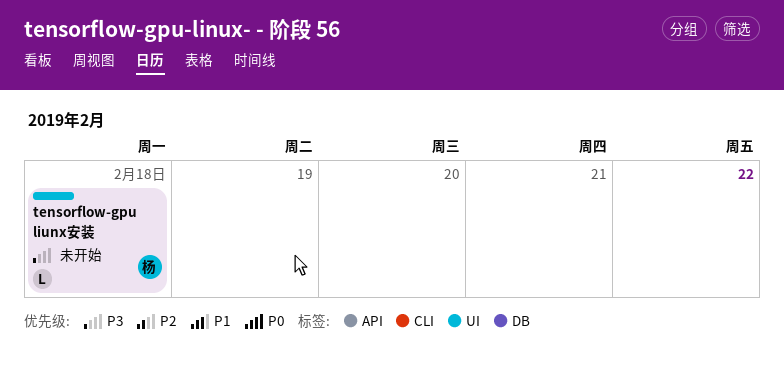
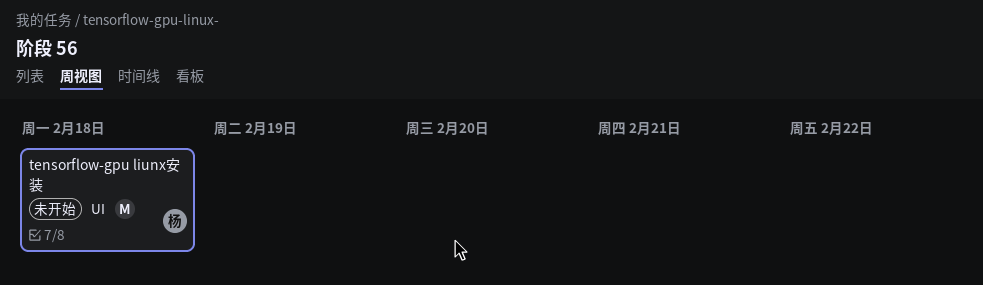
tensorflow-gpu liunx安装, estimate: L -> M

